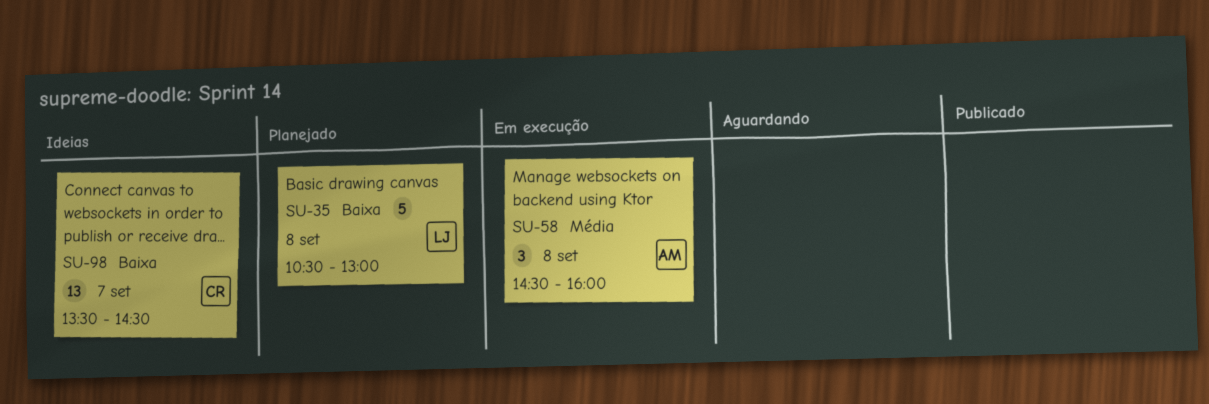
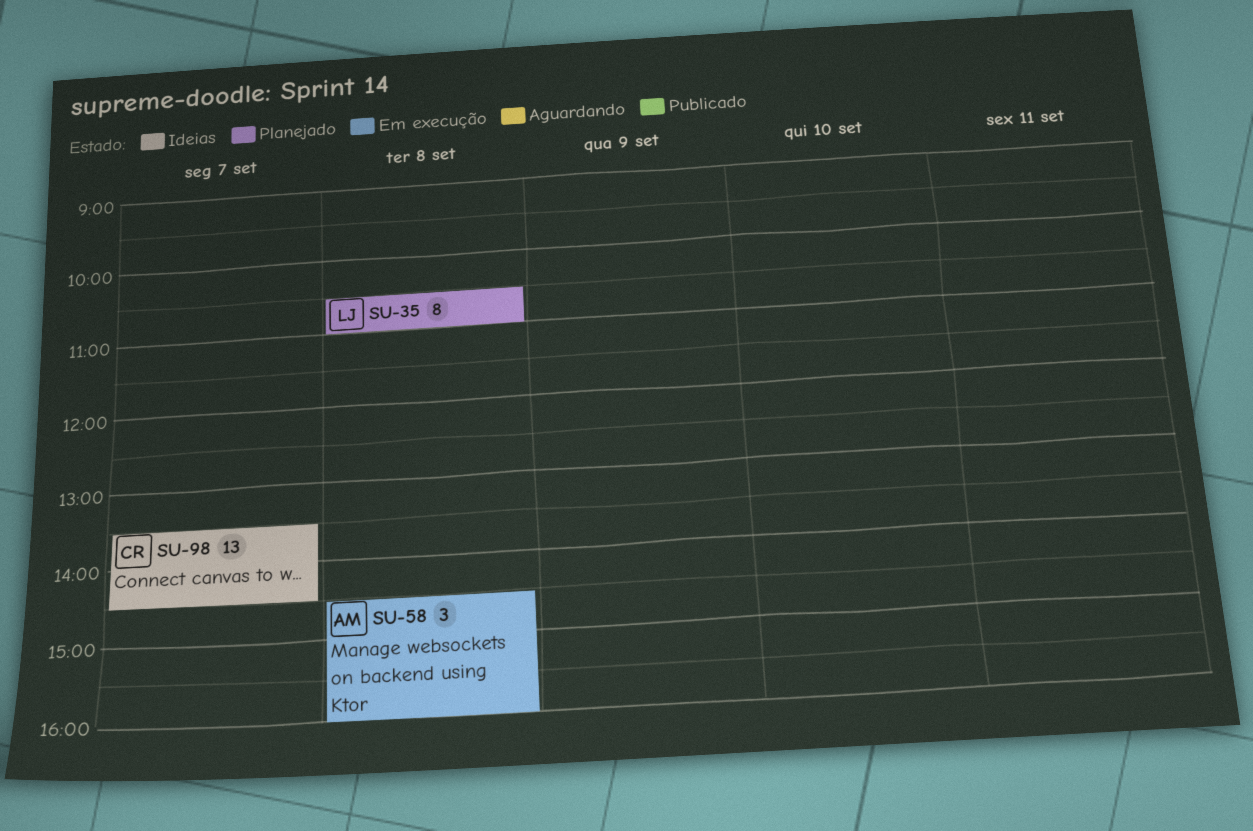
SU-35, estimate: 5 -> 8
SU-35, ends: 13:00 -> 11:00

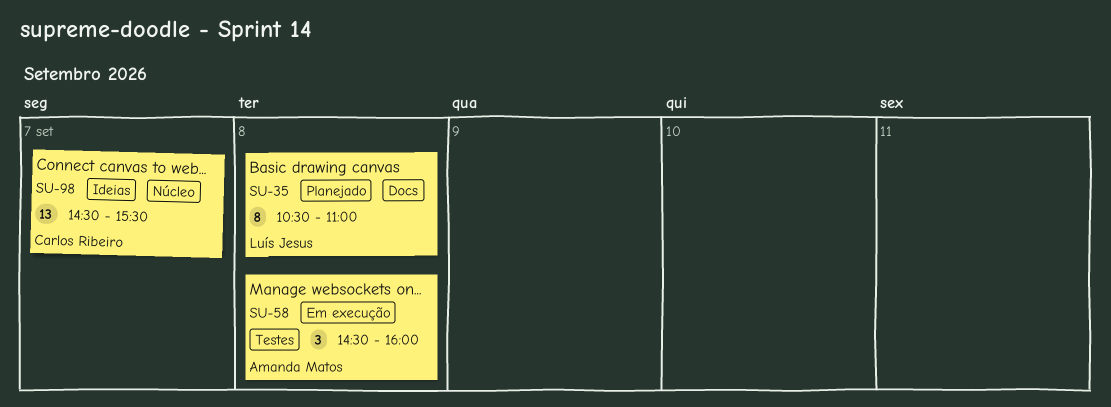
SU-98, begins: 13:30 -> 14:30
SU-98, ends: 14:30 -> 15:30

